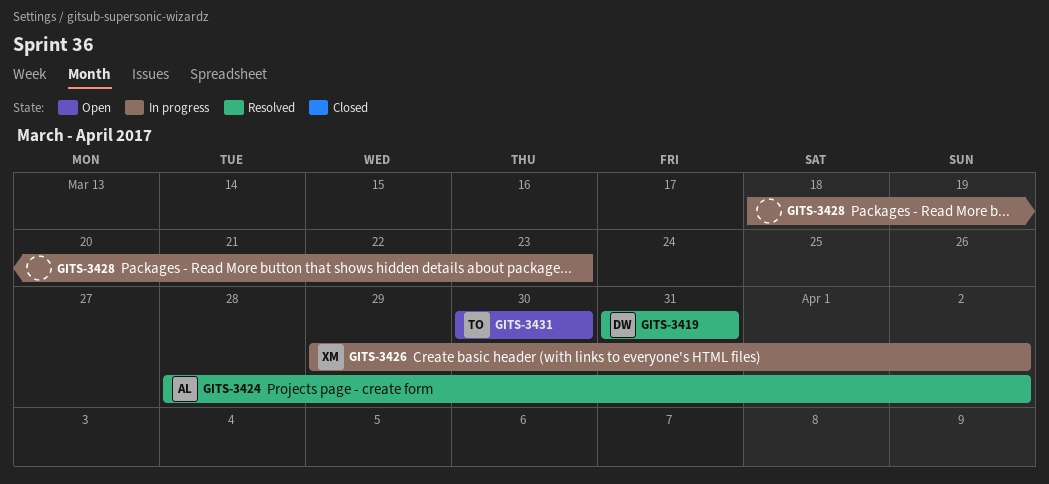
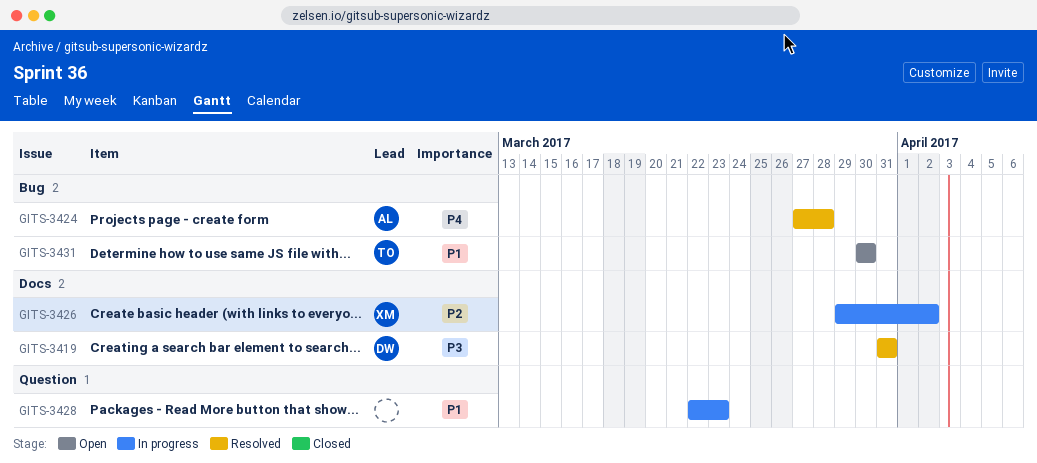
GITS-3424, start: Mar 28 -> Mar 27
GITS-3424, due: Apr 2 -> Mar 28
GITS-3428, start: Mar 18 -> Mar 22

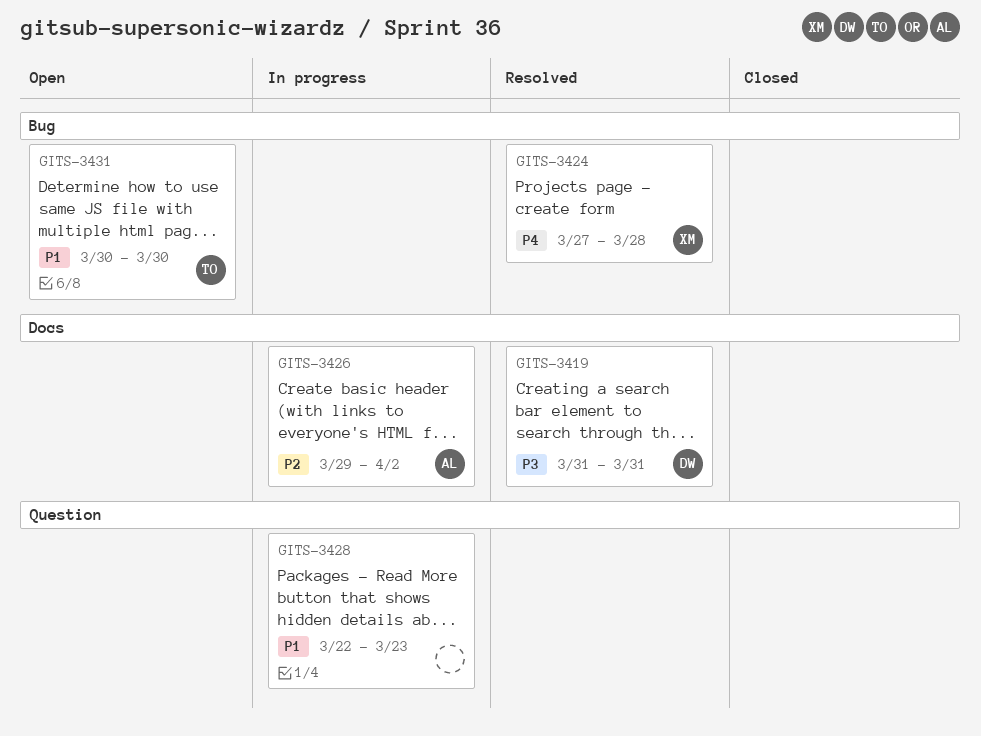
GITS-3424, owner: AL -> XM
GITS-3426, owner: XM -> AL

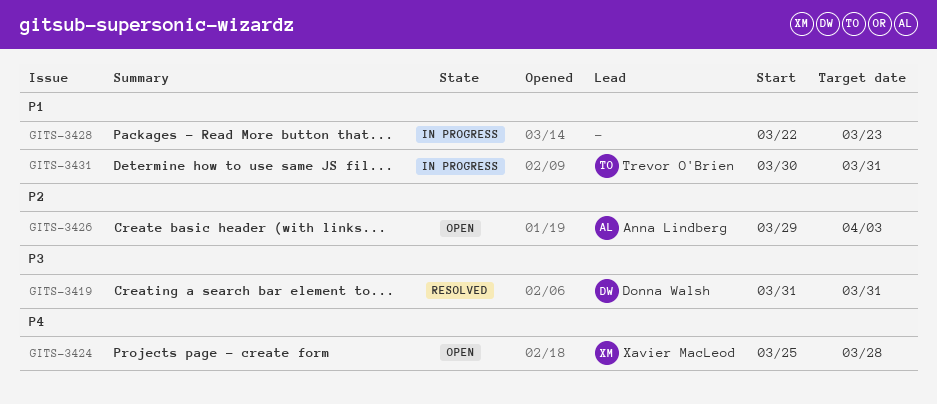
GITS-3424, status: Resolved -> Open
GITS-3424, start: Mar 27 -> Mar 25
GITS-3426, status: In progress -> Open
GITS-3426, due: Apr 2 -> Apr 3
GITS-3431, status: Open -> In progress
GITS-3431, due: Mar 30 -> Mar 31

